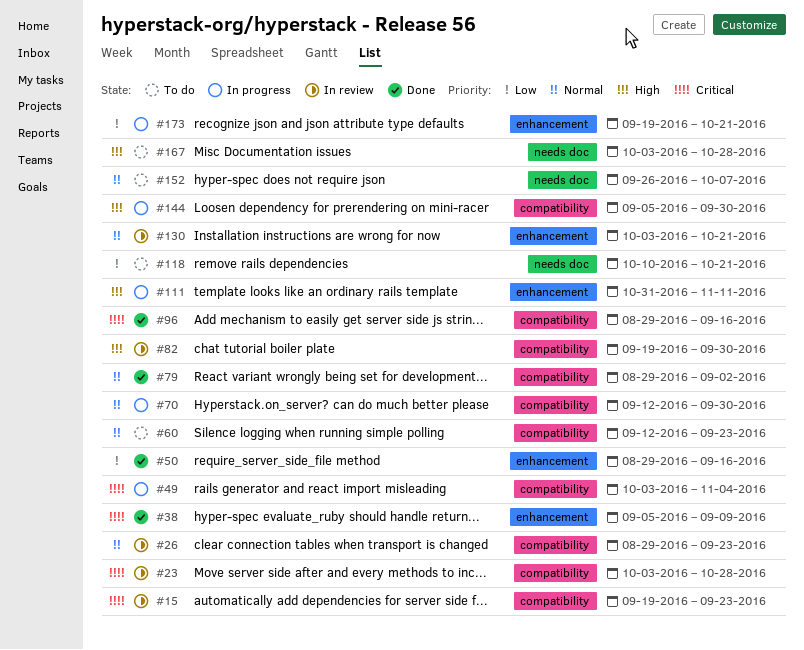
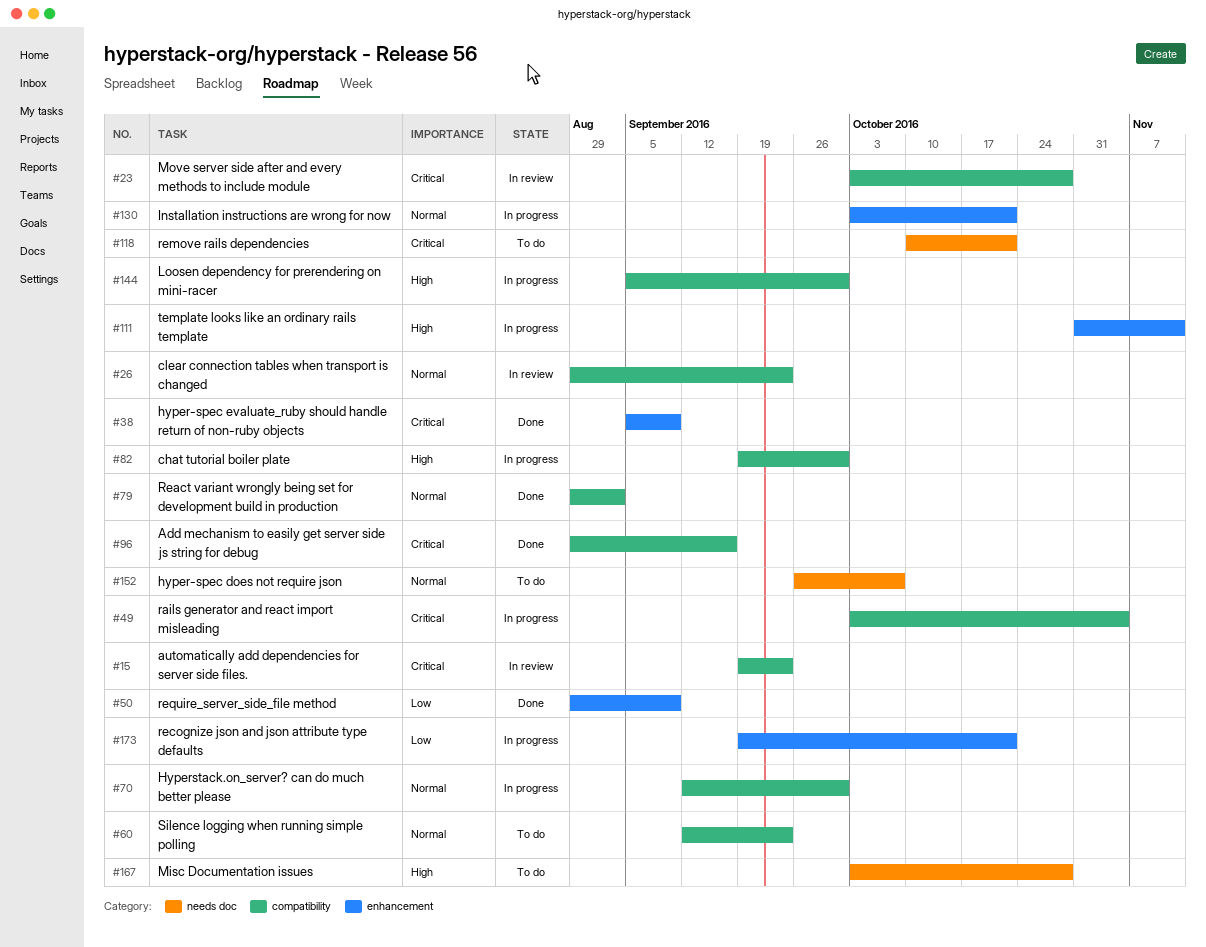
#50, due: Sep 16 -> Sep 9
#82, status: In review -> In progress
#118, priority: Low -> Critical
#130, status: In review -> In progress

